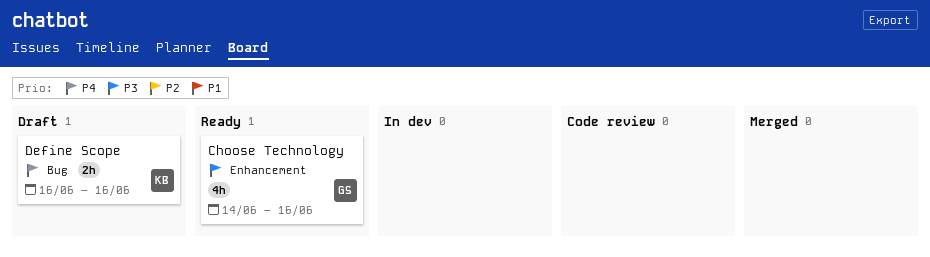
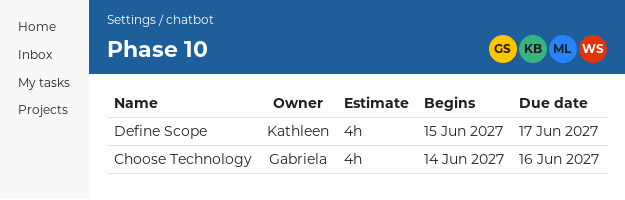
Define Scope, estimate: 2h -> 4h
Define Scope, start: Jun 16 -> Jun 15
Define Scope, due: Jun 16 -> Jun 17

